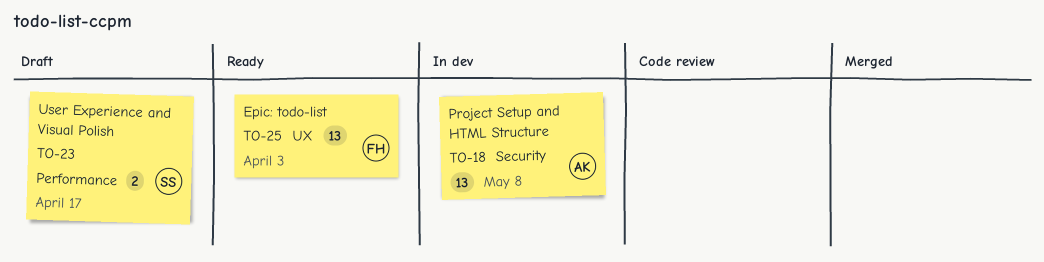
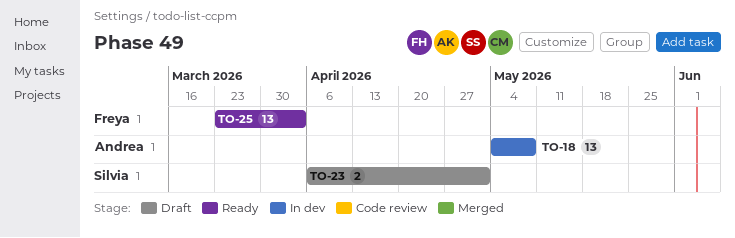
TO-23, due: Apr 17 -> May 1

